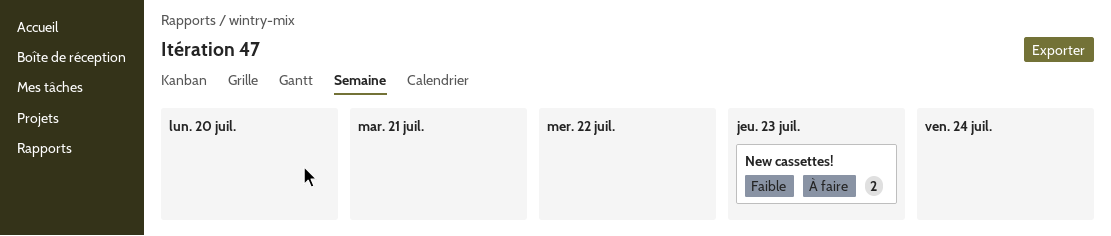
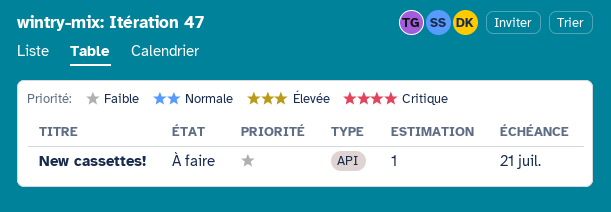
New cassettes!, estimate: 2 -> 1
New cassettes!, due: Jul 23 -> Jul 21

